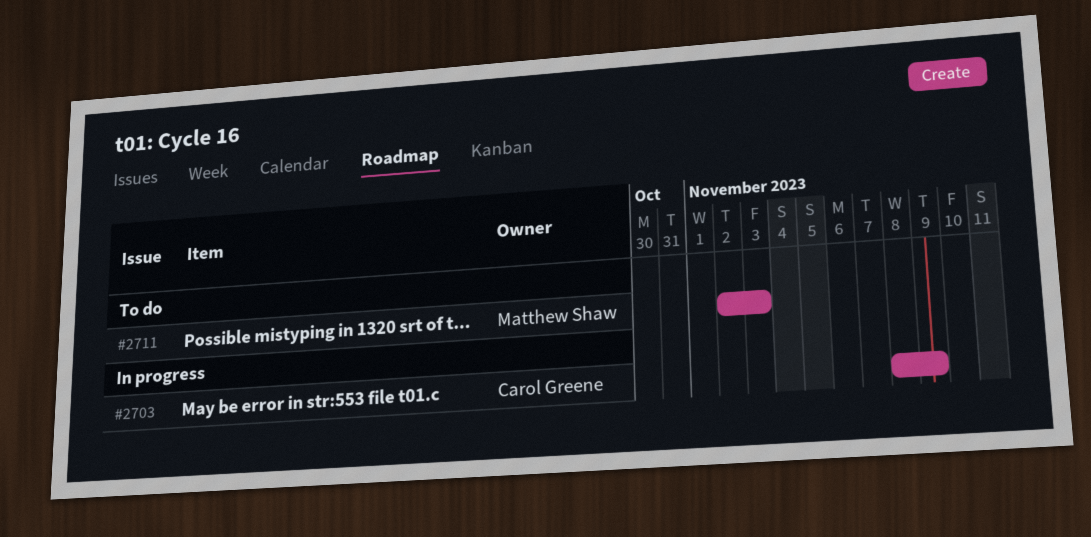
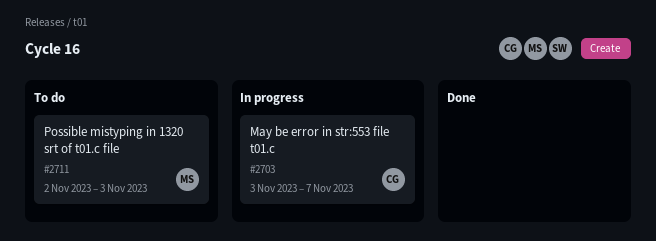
#2703, start: Nov 8 -> Nov 3
#2703, due: Nov 9 -> Nov 7

